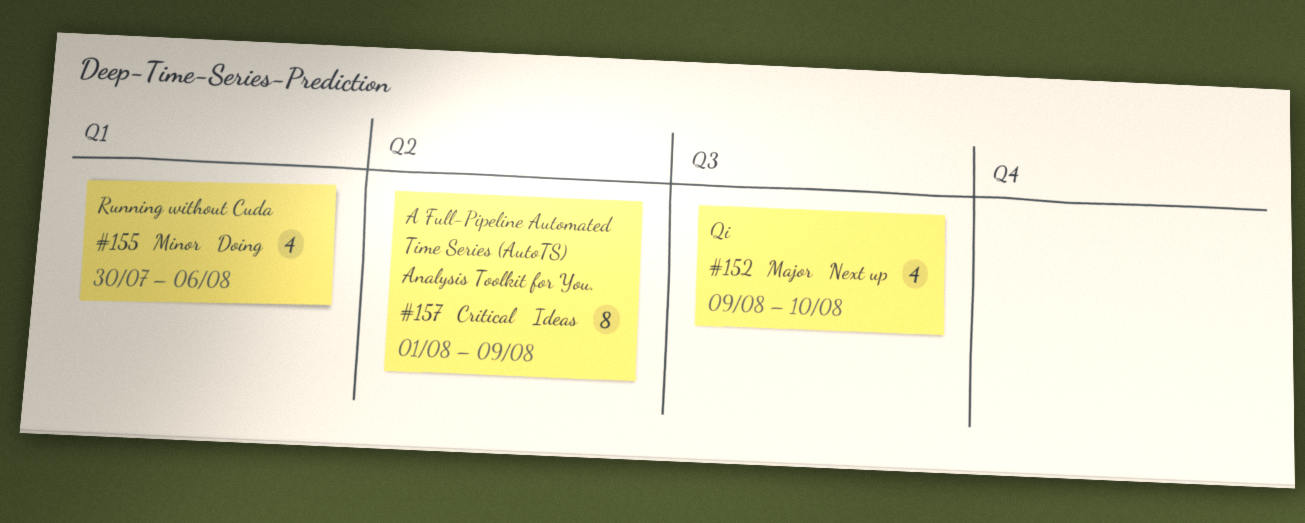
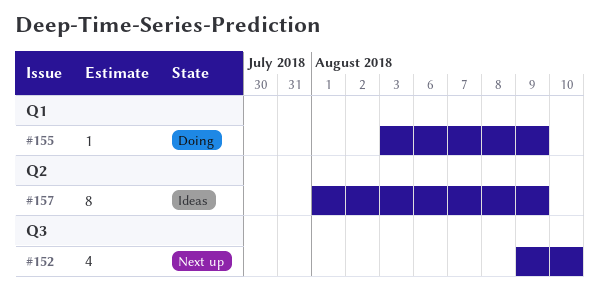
#155, estimate: 4 -> 1
#155, start: Jul 30 -> Aug 3
#155, due: Aug 6 -> Aug 9

